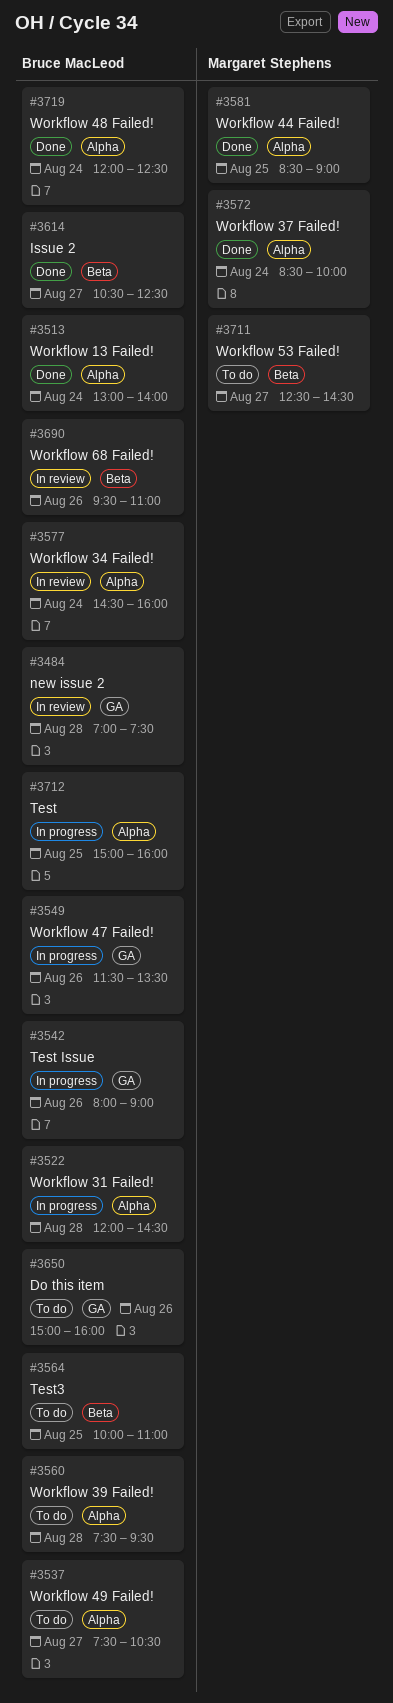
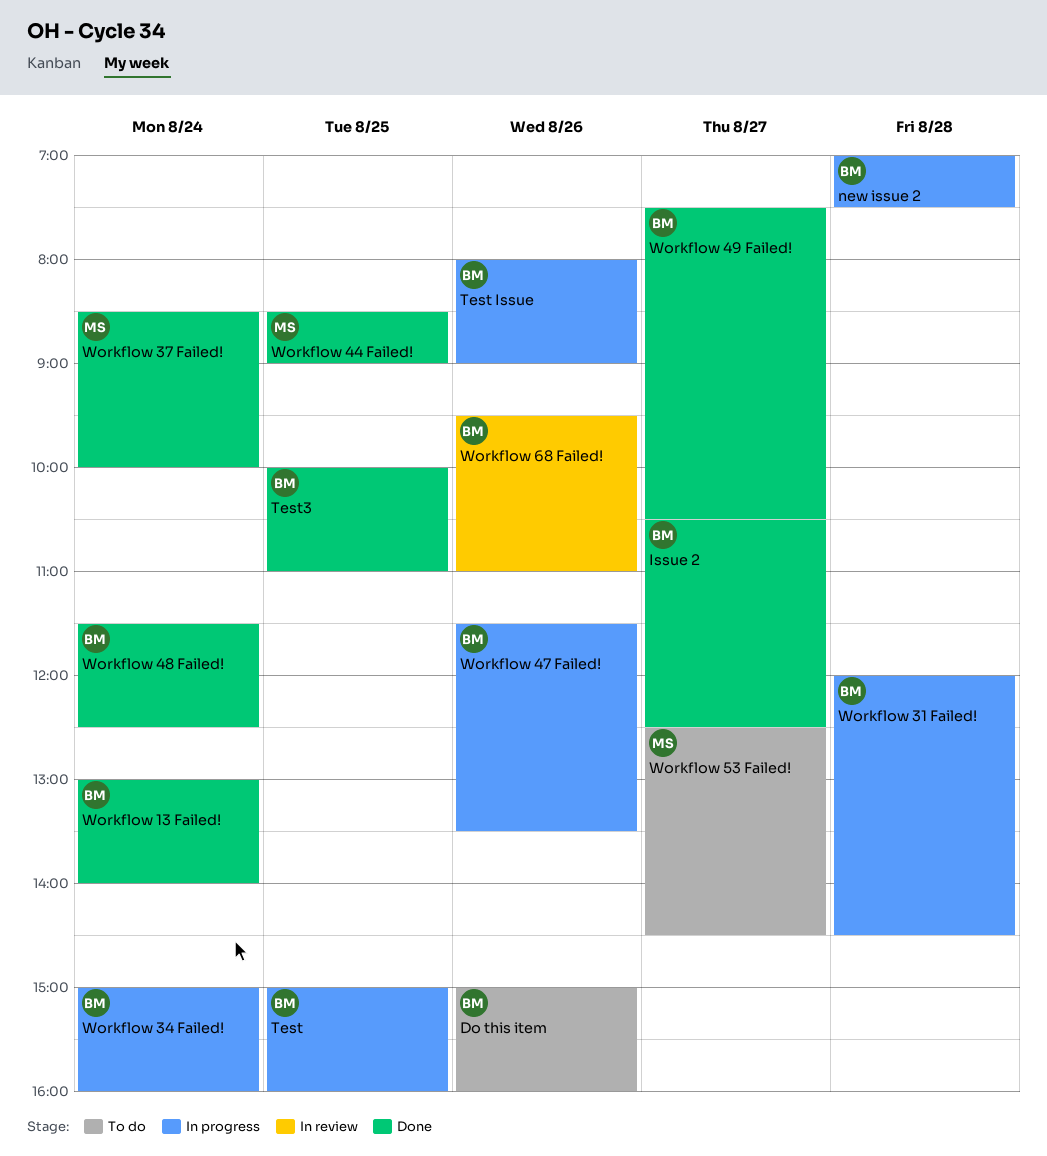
new issue 2, status: In review -> In progress
Test3, status: To do -> Done
Workflow 34 Failed!, status: In review -> In progress
Workflow 34 Failed!, begins: 14:30 -> 15:00
Workflow 39 Failed!: present -> none
Workflow 48 Failed!, begins: 12:00 -> 11:30
Workflow 49 Failed!, status: To do -> Done

